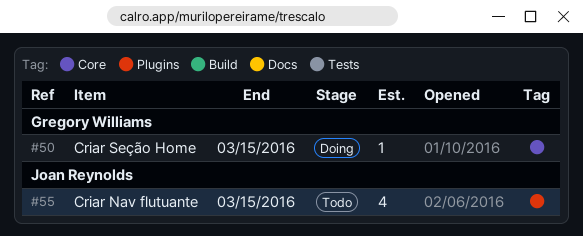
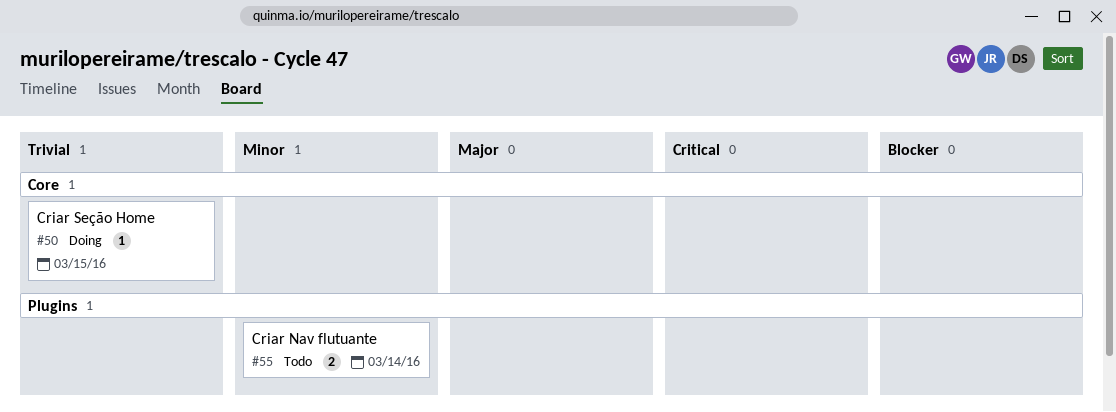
#55, estimate: 4 -> 2
#55, due: Mar 15 -> Mar 14

